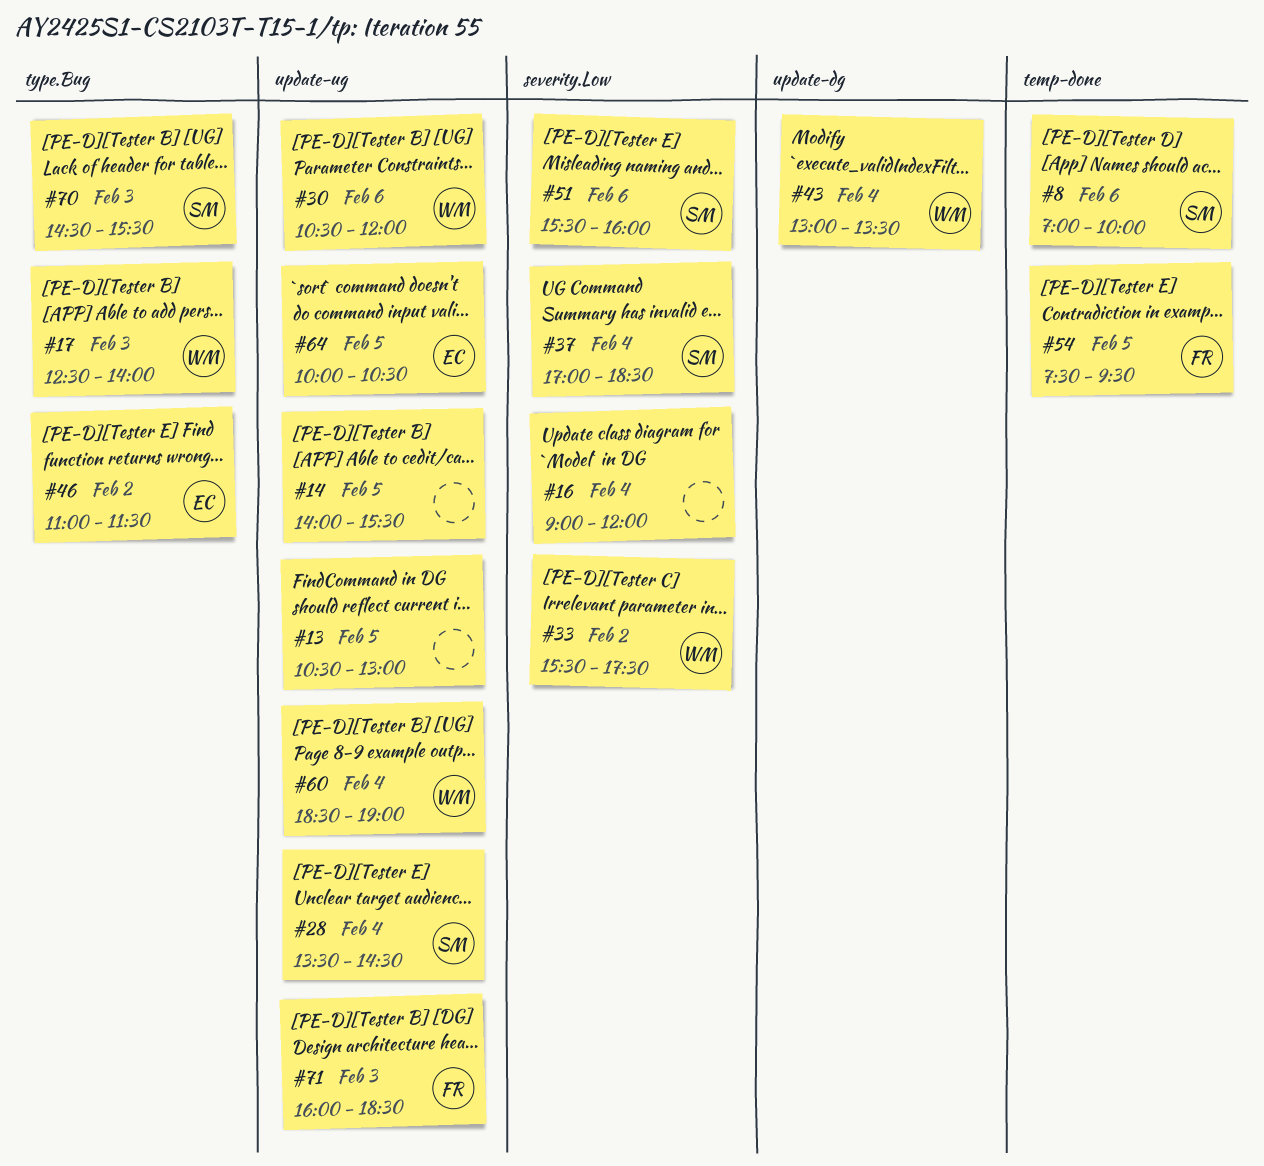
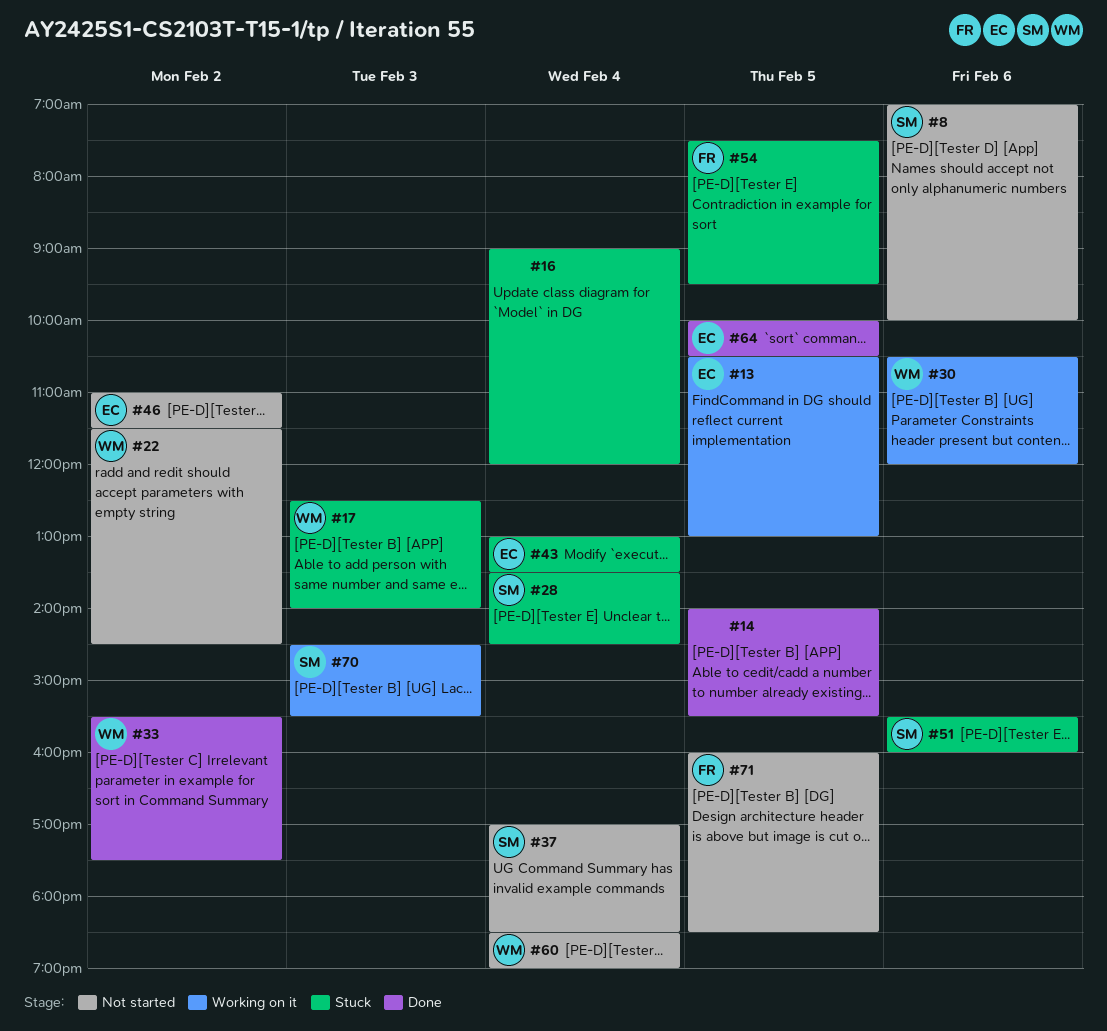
#13, owner: none -> EC
#22: none -> present
#43, owner: WM -> EC
#71, day: Feb 3 -> Feb 5

